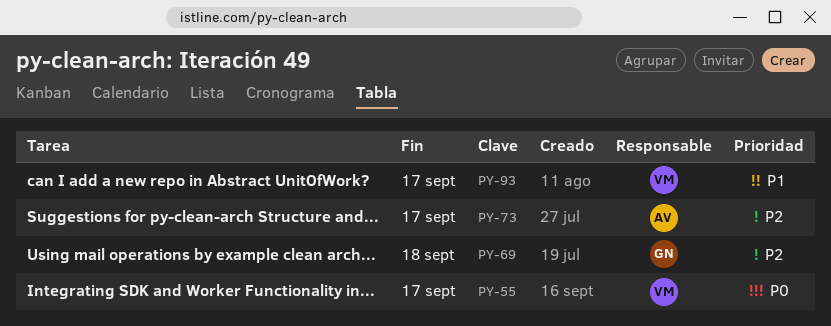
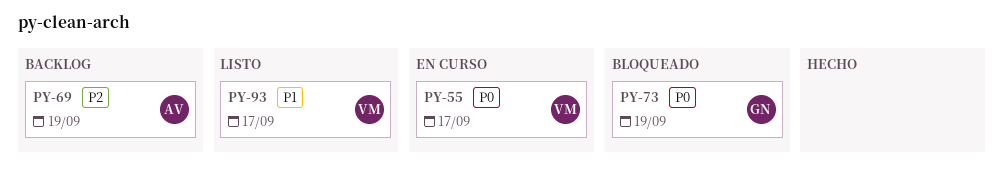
PY-69, owner: GN -> AV
PY-69, due: Sep 18 -> Sep 19
PY-73, owner: AV -> GN
PY-73, priority: P2 -> P0
PY-73, due: Sep 17 -> Sep 19

